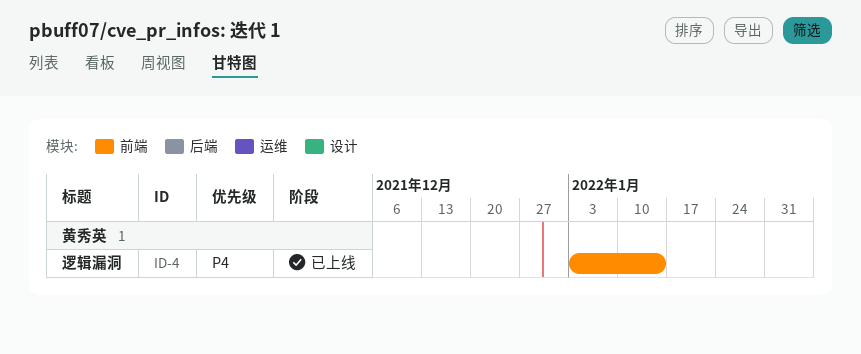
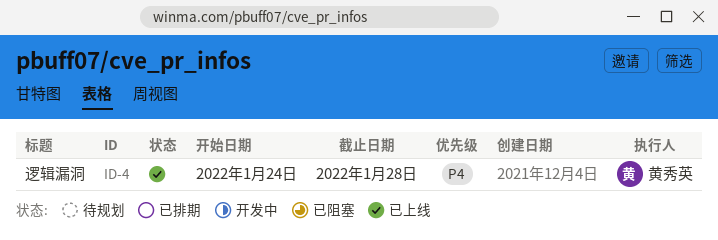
ID-4, start: Jan 3 -> Jan 24
ID-4, due: Jan 14 -> Jan 28

